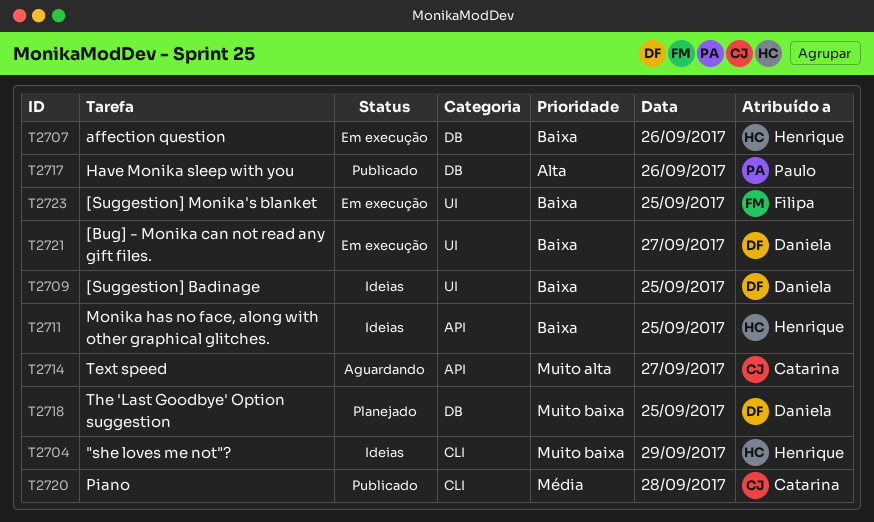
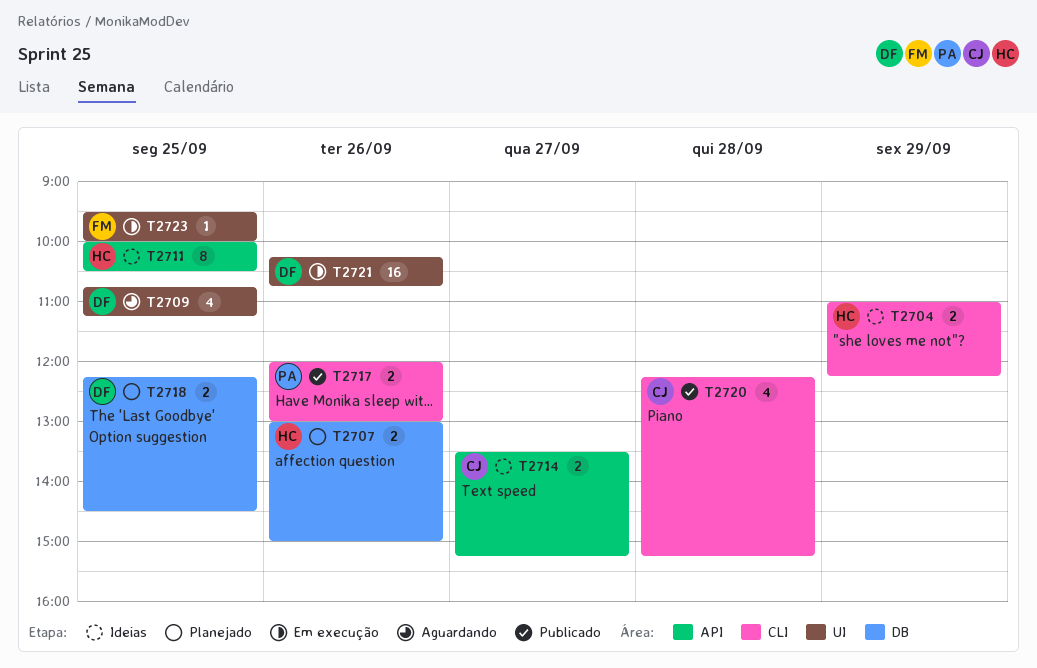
T2707, status: Em execução -> Planejado
T2709, status: Ideias -> Aguardando
T2714, status: Aguardando -> Ideias
T2717, label: DB -> CLI
T2721, day: Sep 27 -> Sep 26

